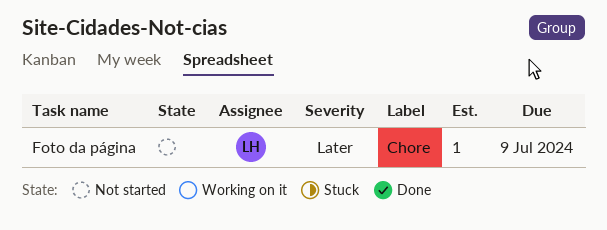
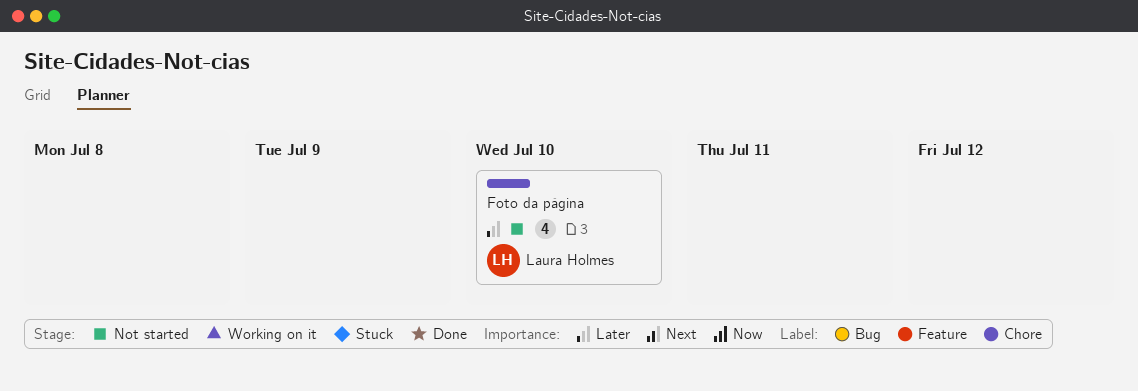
Foto da página, estimate: 1 -> 4
Foto da página, due: Jul 9 -> Jul 10

